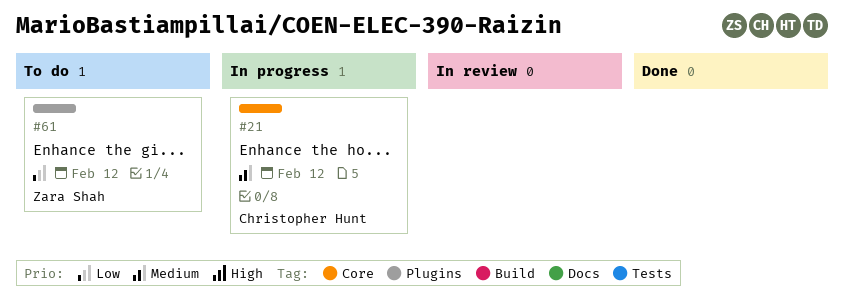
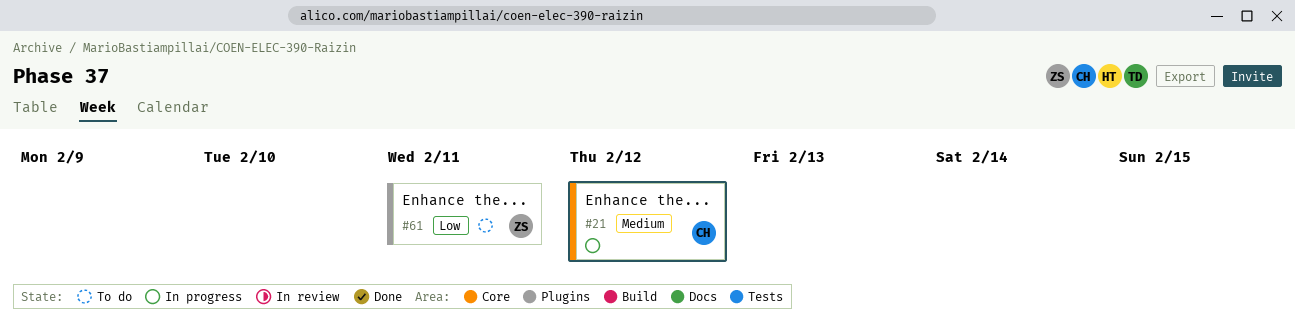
#61, due: Feb 12 -> Feb 11

